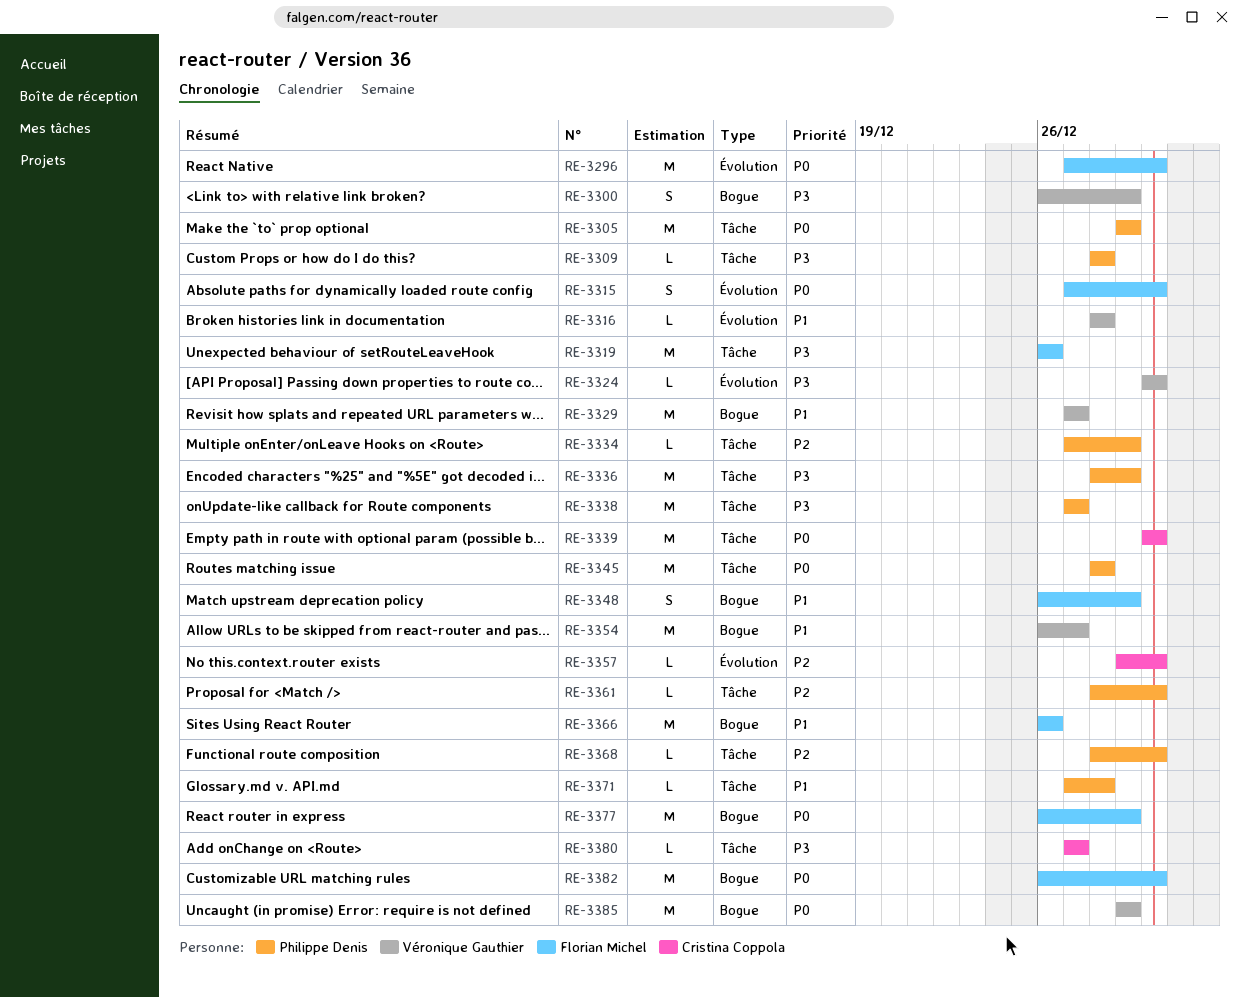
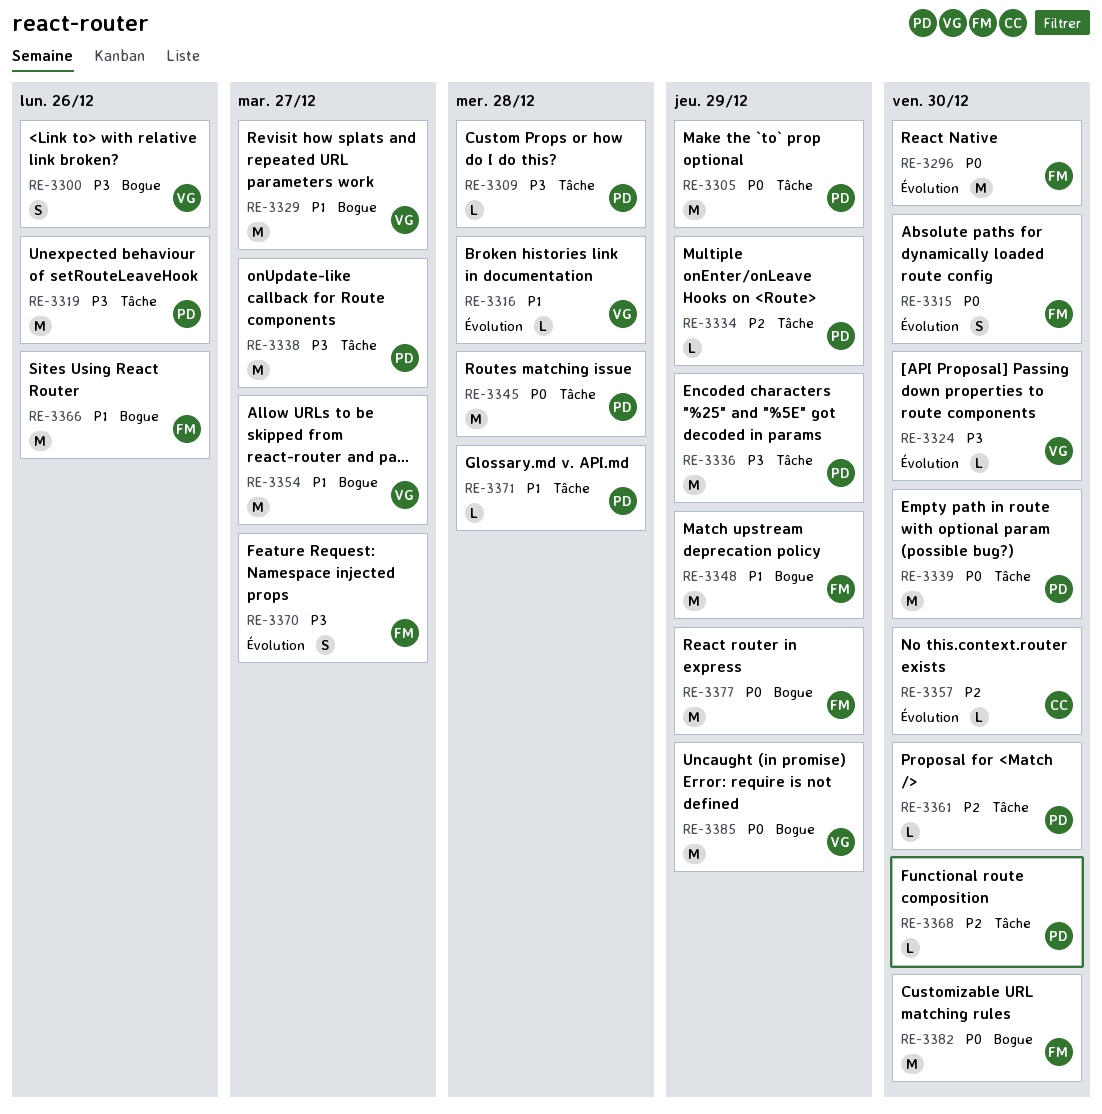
RE-3300, due: Dec 29 -> Dec 26
RE-3319, owner: Florian Michel -> Philippe Denis
RE-3339, owner: Cristina Coppola -> Philippe Denis
RE-3348, estimate: S -> M
RE-3370: none -> present
RE-3380: present -> none

